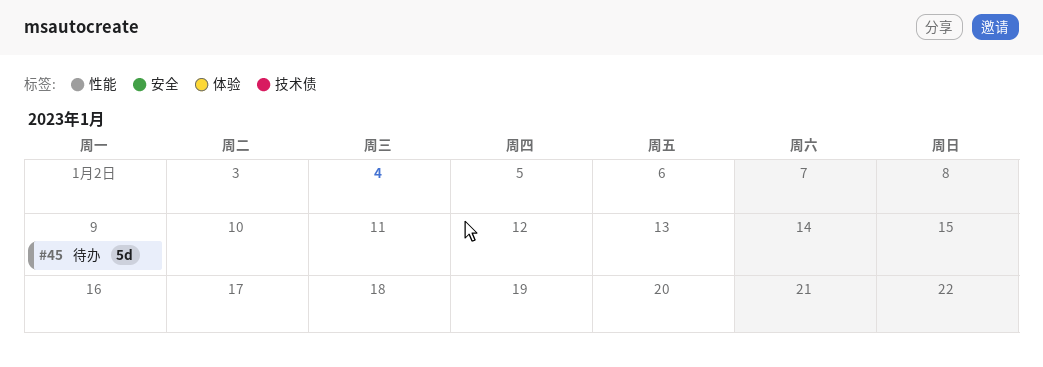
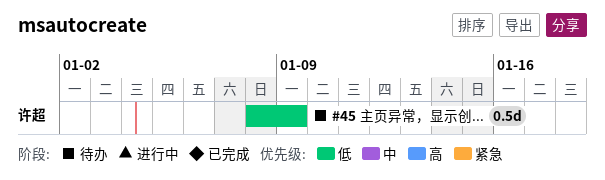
#45, estimate: 5d -> 0.5d

